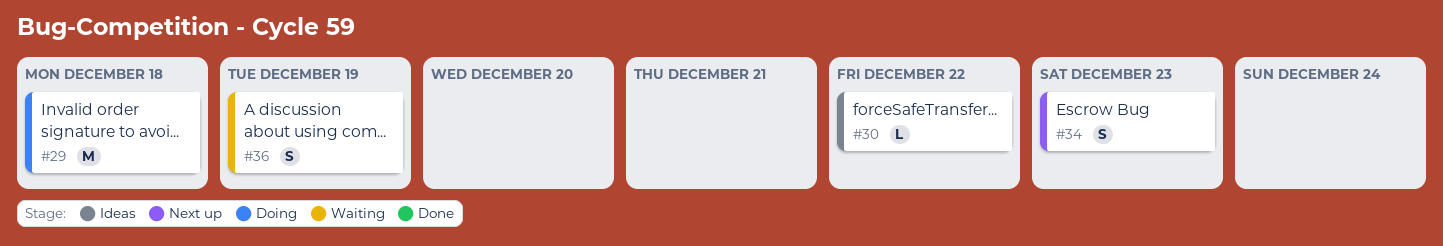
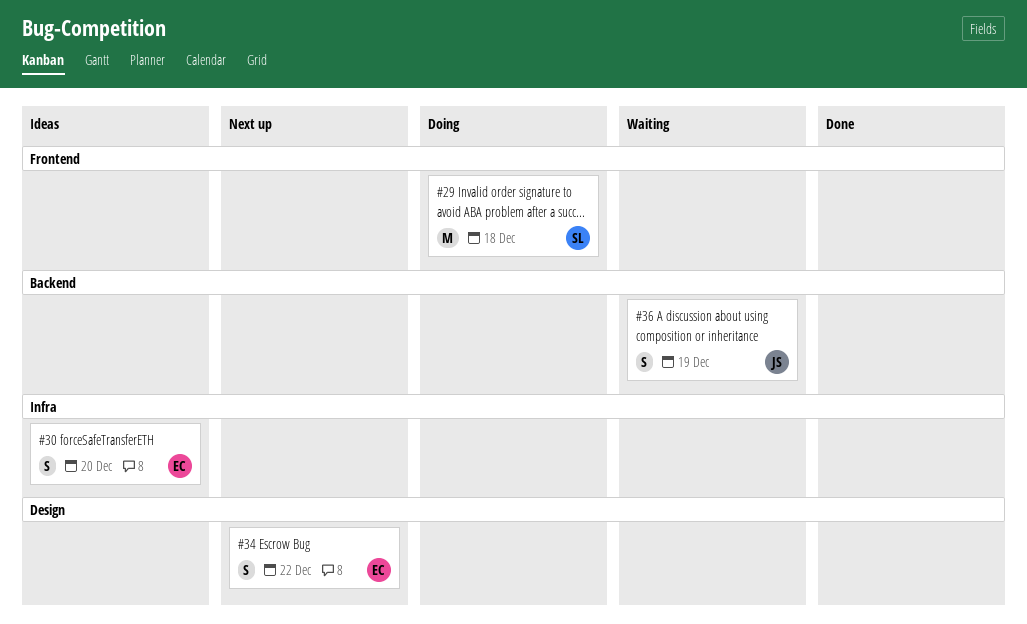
#30, estimate: L -> S
#30, due: Dec 22 -> Dec 20
#34, due: Dec 23 -> Dec 22

